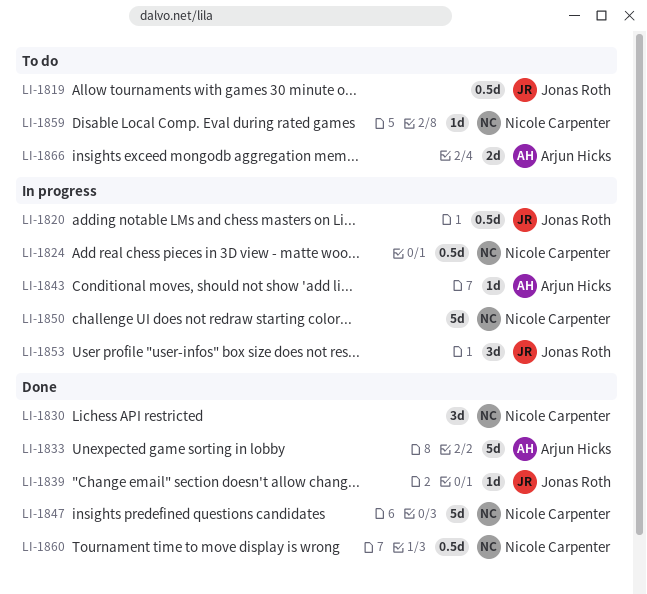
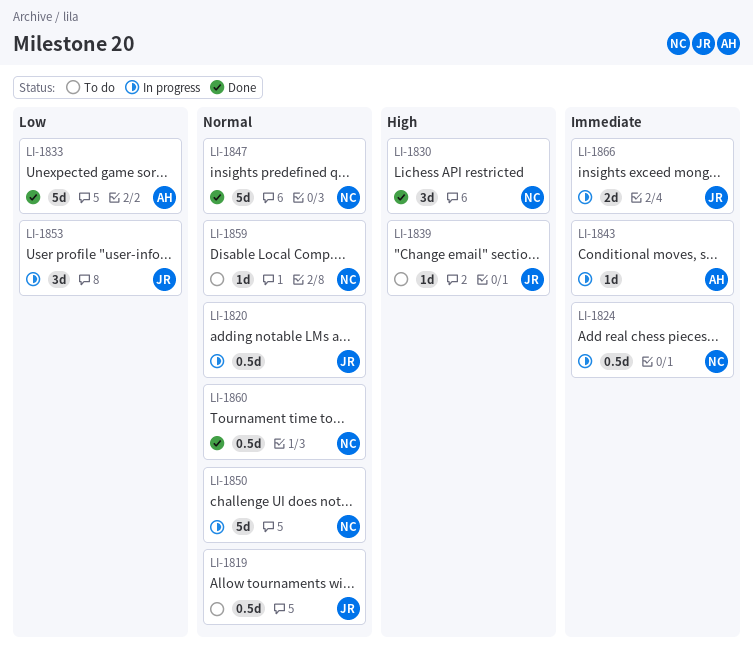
LI-1839, status: Done -> To do
LI-1866, status: To do -> In progress
LI-1866, owner: Arjun Hicks -> Jonas Roth

